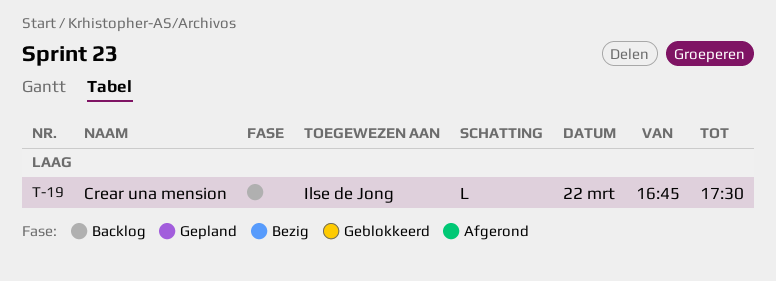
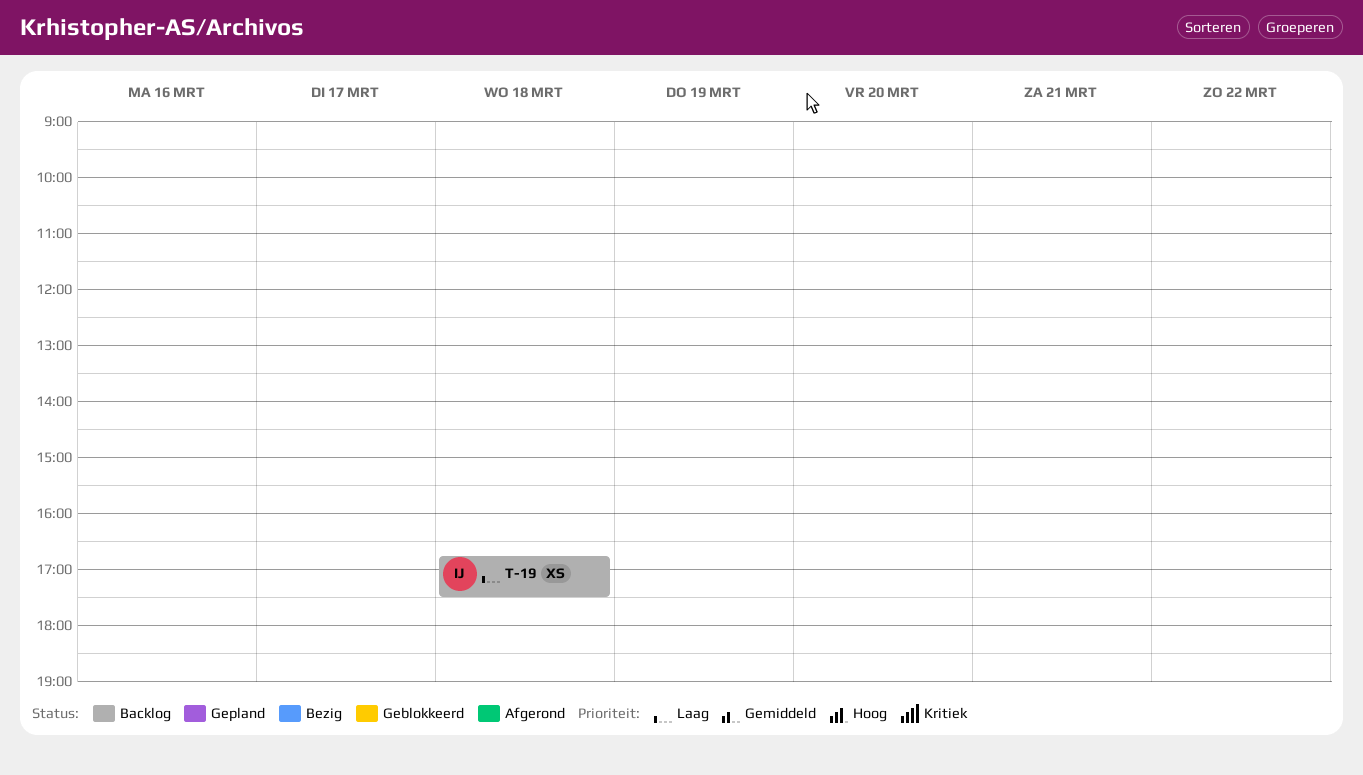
T-19, estimate: L -> XS
T-19, day: Mar 22 -> Mar 18

